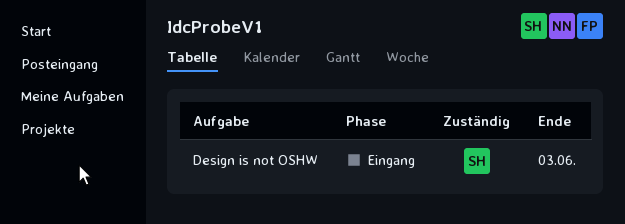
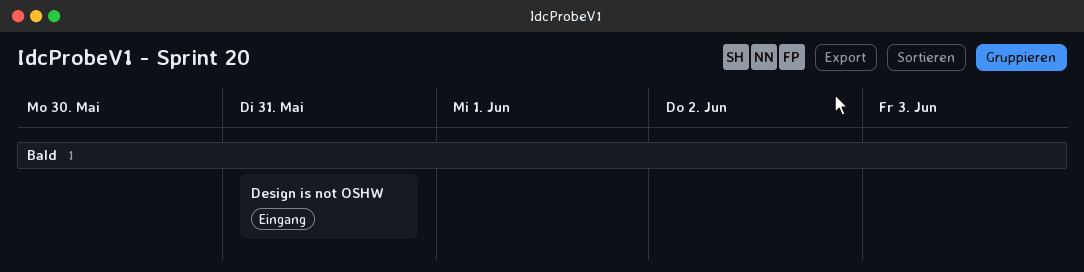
Design is not OSHW, due: Jun 3 -> May 31

